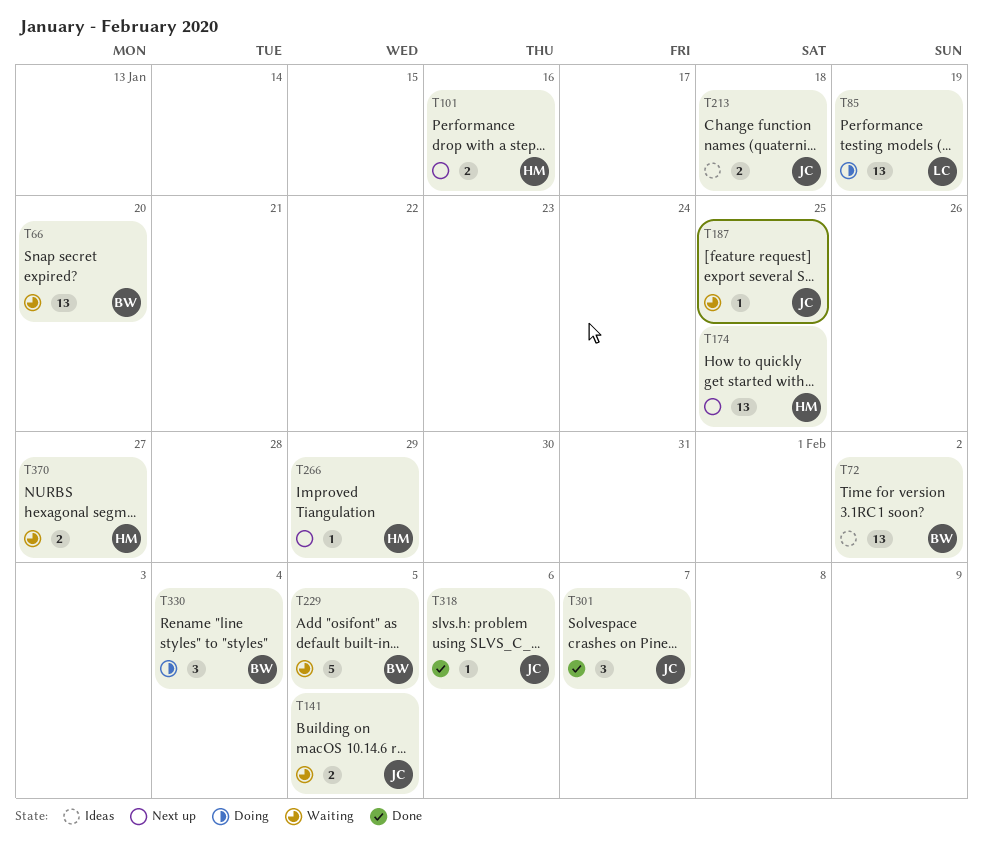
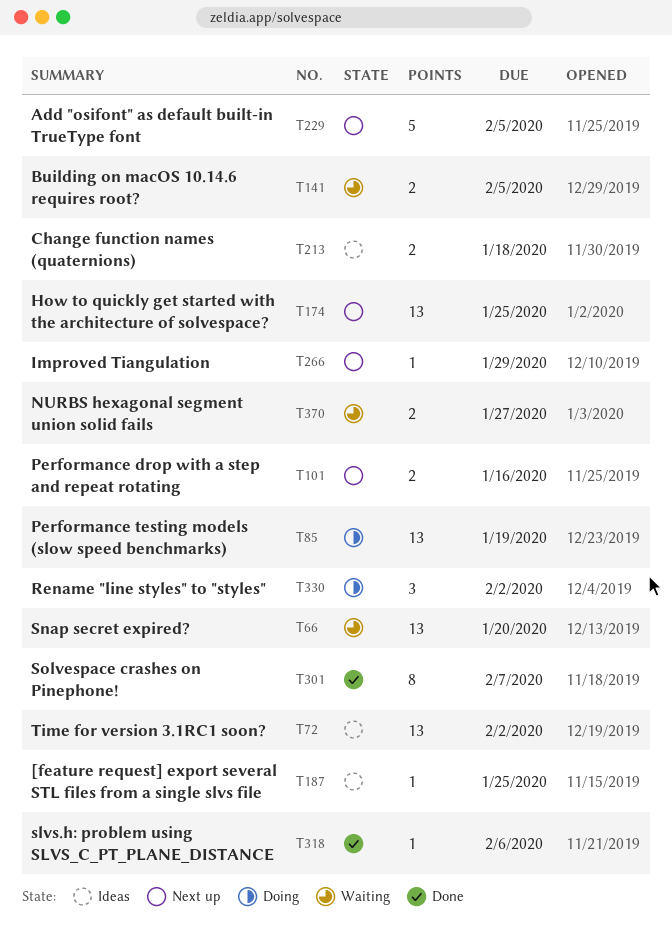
T187, status: Waiting -> Ideas
T229, status: Waiting -> Next up
T301, estimate: 3 -> 8
T330, due: Feb 4 -> Feb 2

